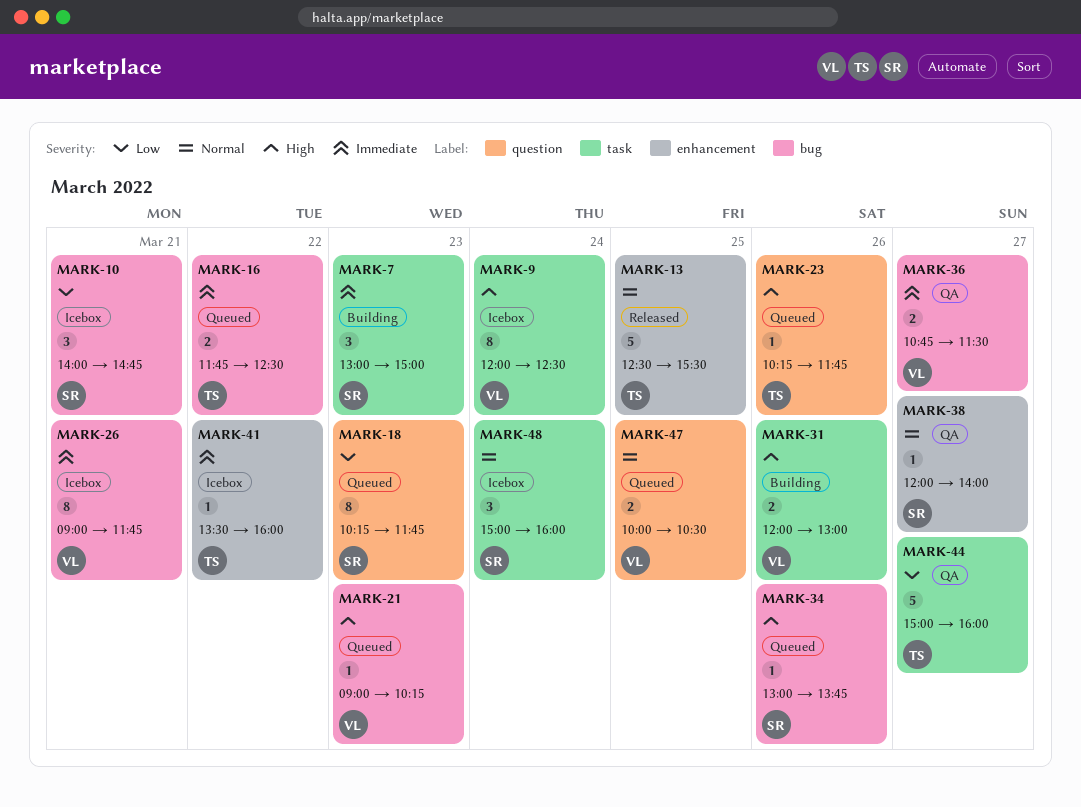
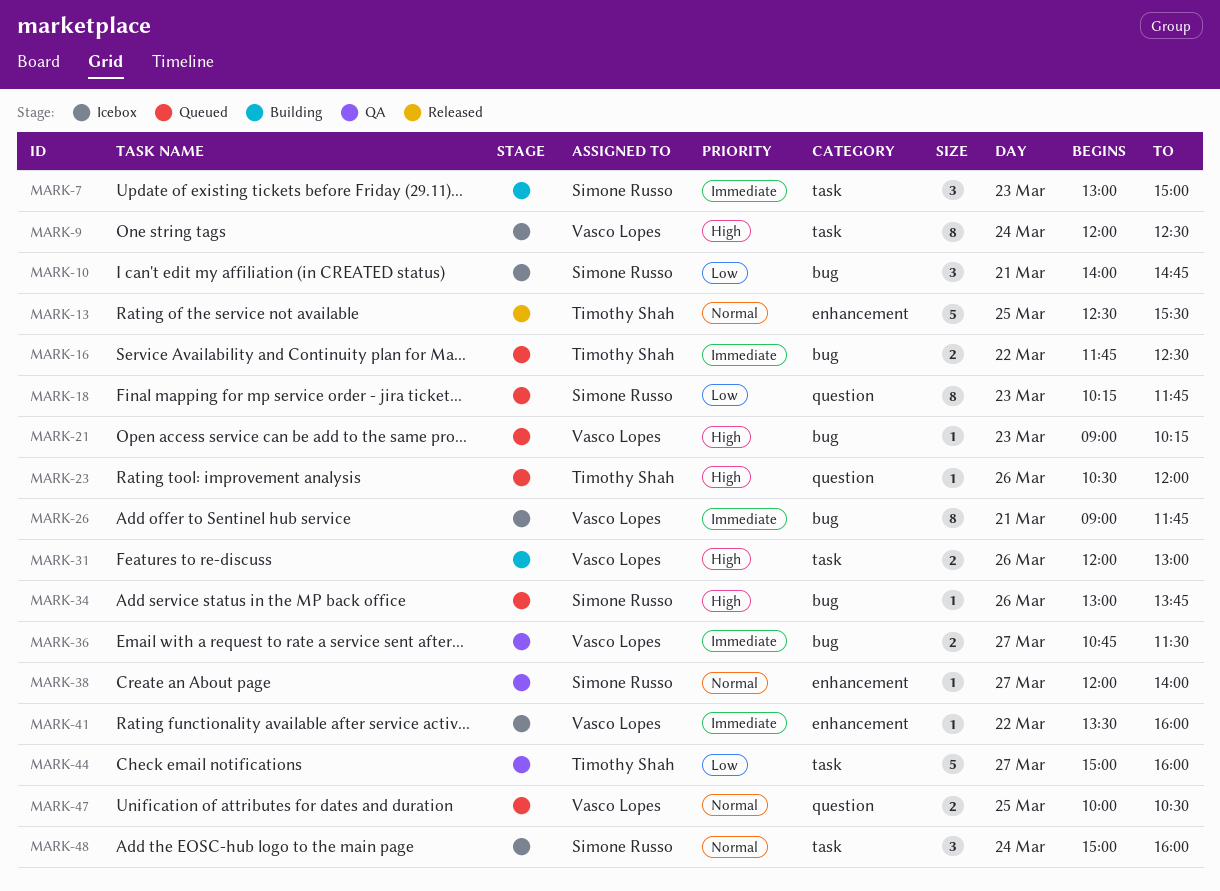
MARK-23, begins: 10:15 -> 10:30
MARK-23, ends: 11:45 -> 12:00
MARK-41, owner: Timothy Shah -> Vasco Lopes

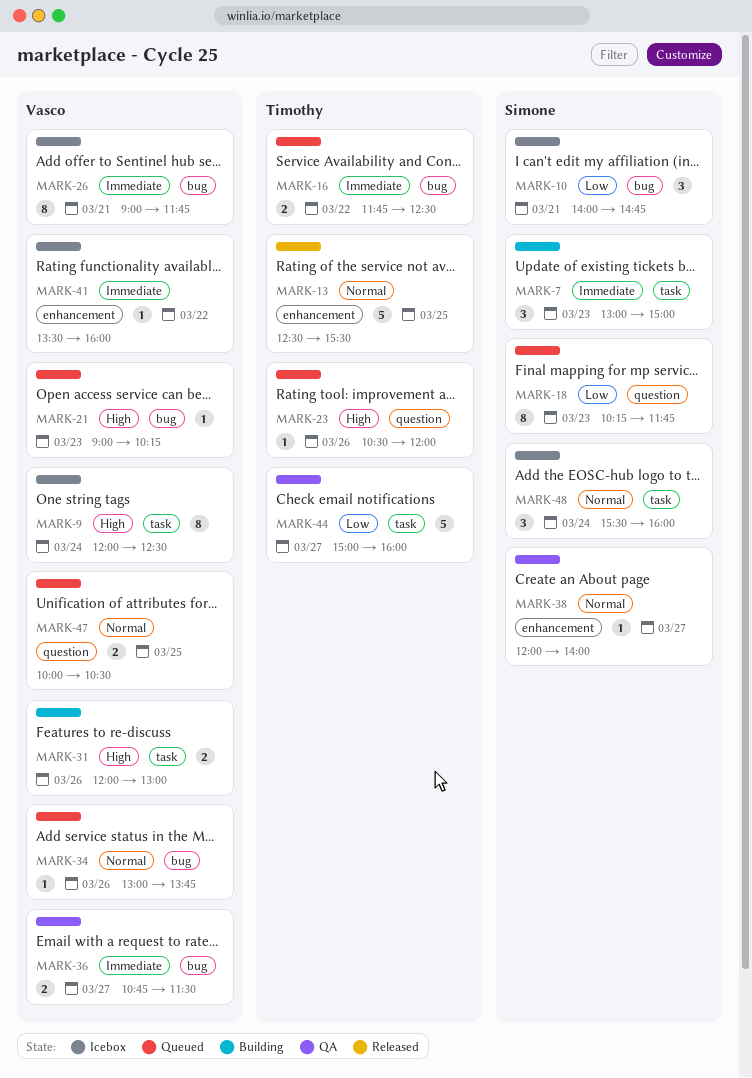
MARK-34, owner: Simone Russo -> Vasco Lopes
MARK-34, priority: High -> Normal
MARK-48, begins: 15:00 -> 15:30

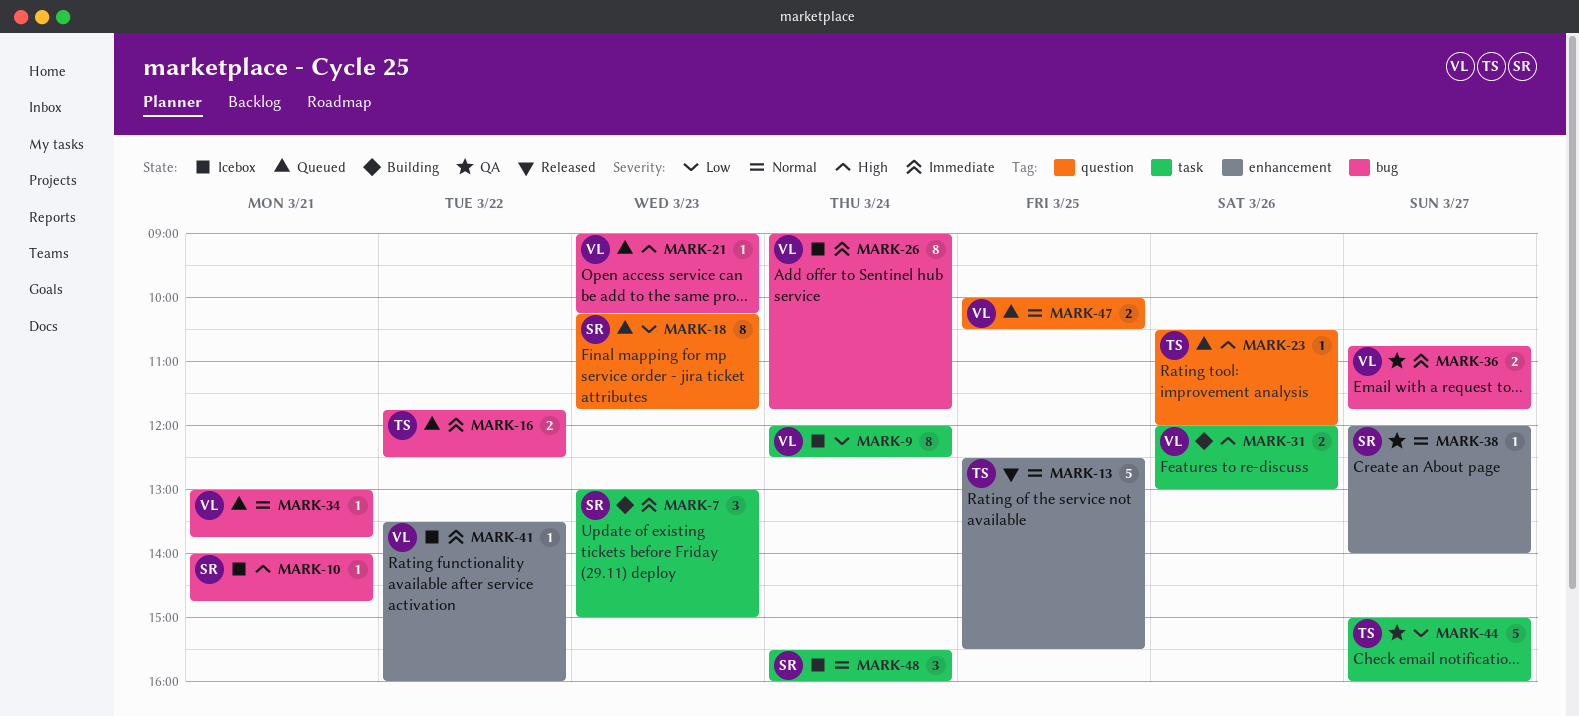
MARK-9, priority: High -> Low
MARK-10, priority: Low -> High
MARK-10, estimate: 3 -> 1
MARK-26, day: Mar 21 -> Mar 24
MARK-34, day: Mar 26 -> Mar 21
MARK-36, ends: 11:30 -> 11:45

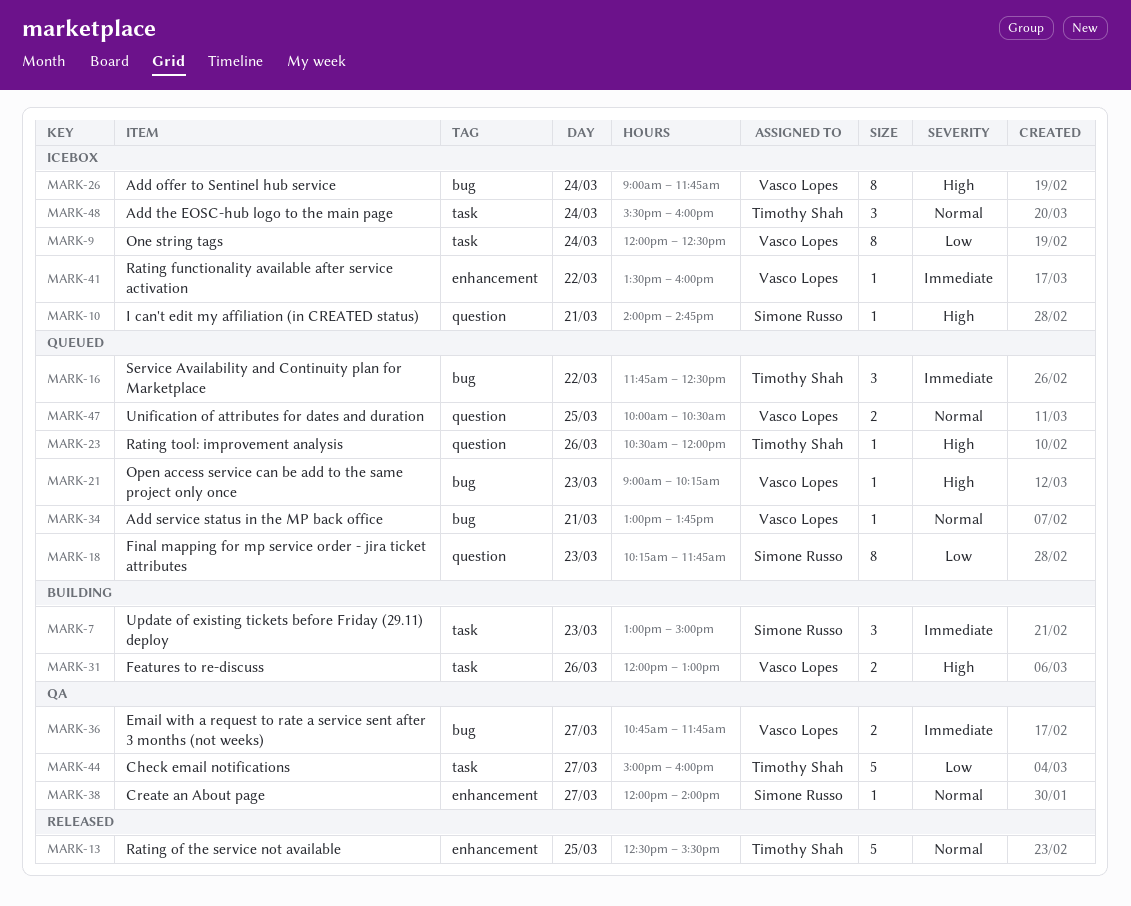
MARK-10, label: bug -> question
MARK-16, estimate: 2 -> 3
MARK-26, priority: Immediate -> High
MARK-48, owner: Simone Russo -> Timothy Shah

